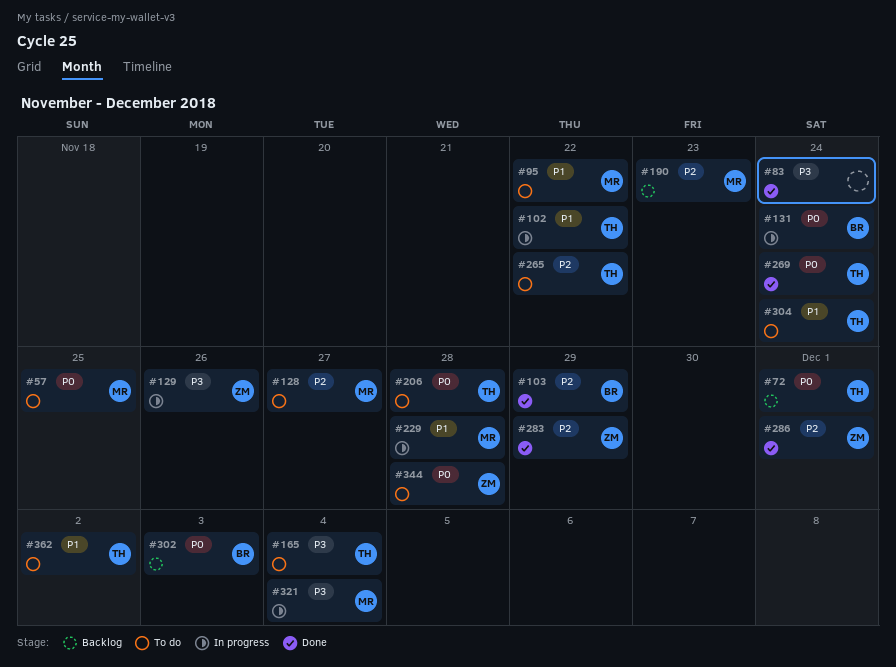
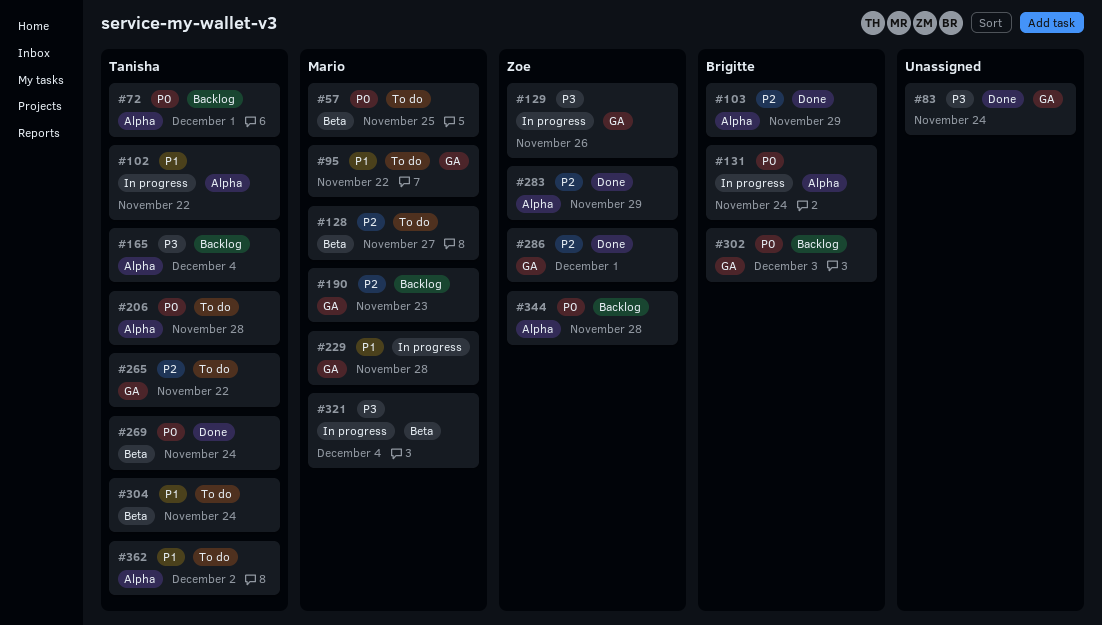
#165, status: To do -> Backlog
#344, status: To do -> Backlog

